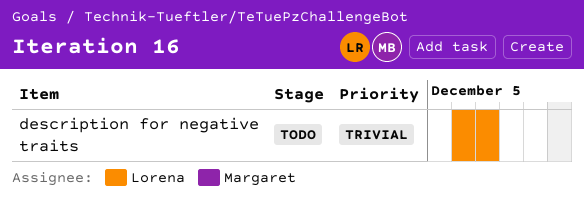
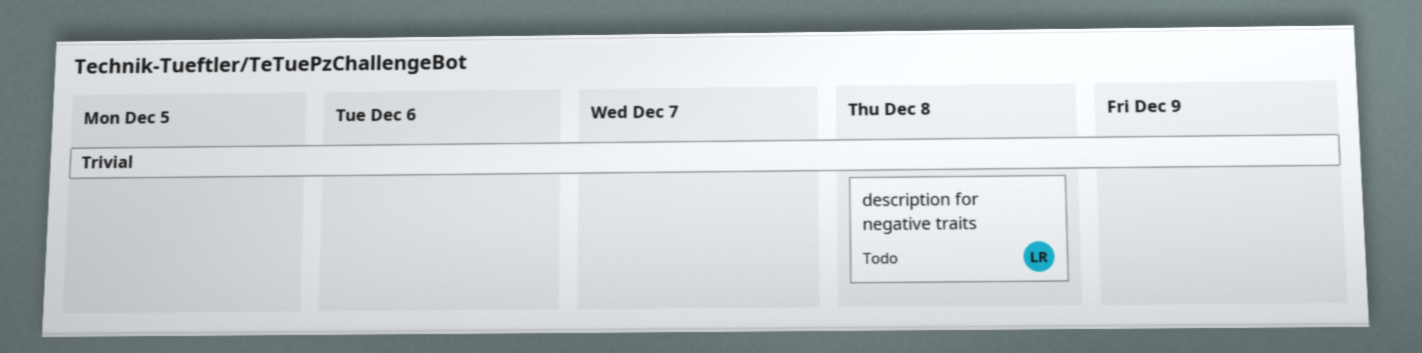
description for negative traits, due: Dec 7 -> Dec 8

